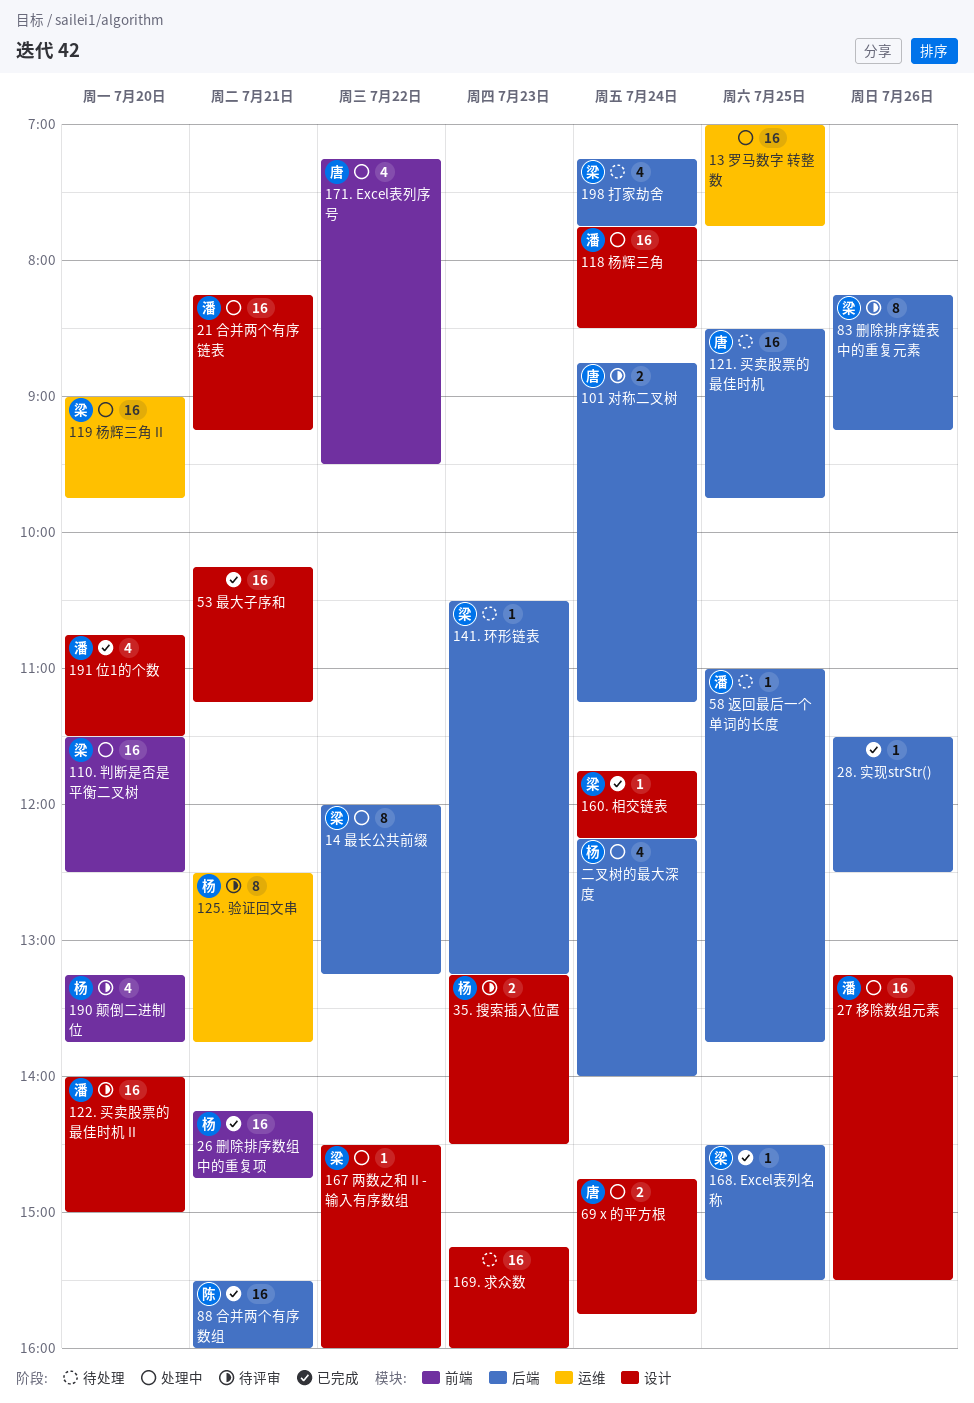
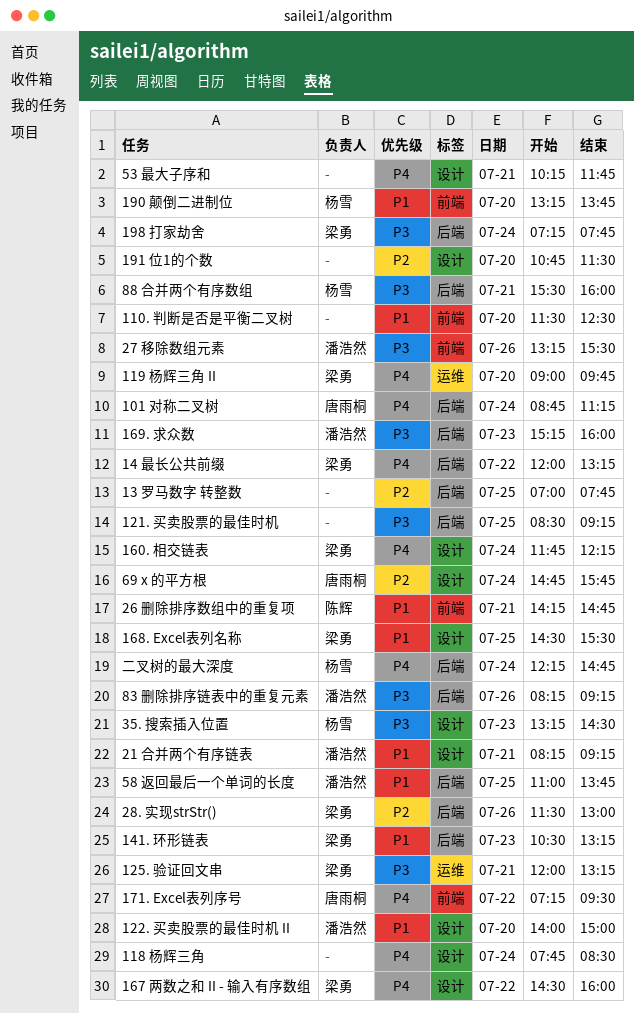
110. 判断是否是平衡二叉树, owner: 梁勇 -> none
118 杨辉三角, owner: 潘浩然 -> none
121. 买卖股票的最佳时机, owner: 唐雨桐 -> none
121. 买卖股票的最佳时机, ends: 09:45 -> 09:15
125. 验证回文串, owner: 杨雪 -> 梁勇
125. 验证回文串, begins: 12:30 -> 12:00
125. 验证回文串, ends: 13:45 -> 13:15
13 罗马数字 转整数, label: 运维 -> 后端
168. Excel表列名称, label: 后端 -> 设计
169. 求众数, owner: none -> 潘浩然
169. 求众数, label: 设计 -> 后端
191 位1的个数, owner: 潘浩然 -> none
26 删除排序数组中的重复项, owner: 杨雪 -> 陈辉
27 移除数组元素, label: 设计 -> 前端
28. 实现strStr(), owner: none -> 梁勇
28. 实现strStr(), ends: 12:30 -> 13:00
53 最大子序和, ends: 11:15 -> 11:45
83 删除排序链表中的重复元素, owner: 梁勇 -> 潘浩然
88 合并两个有序数组, owner: 陈辉 -> 杨雪
二叉树的最大深度, ends: 14:00 -> 14:45

